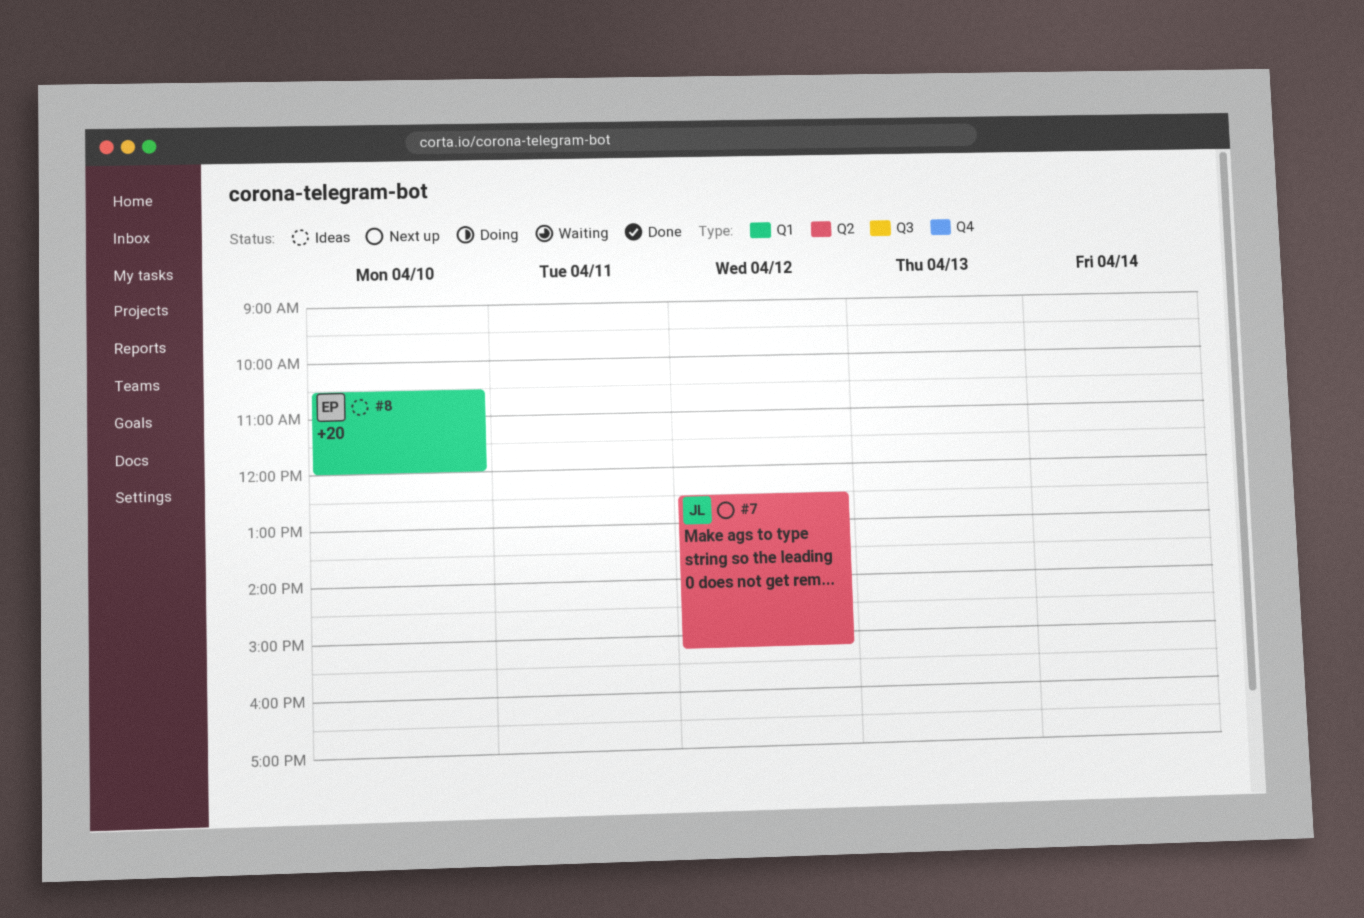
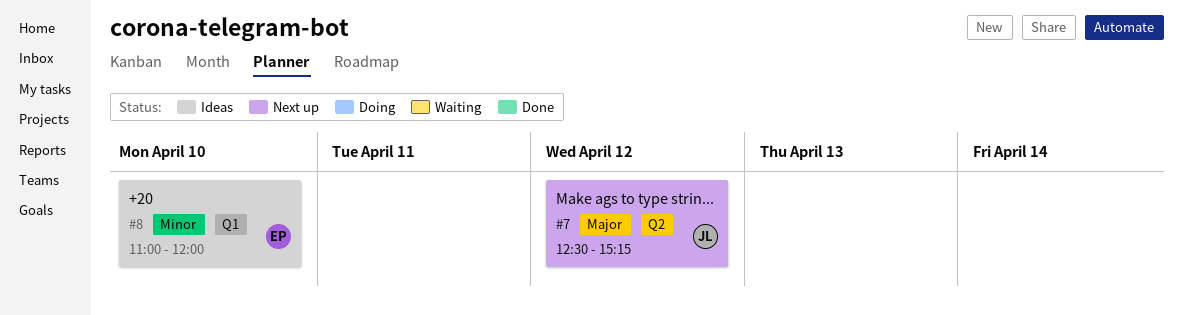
#8, begins: 10:30 -> 11:00

